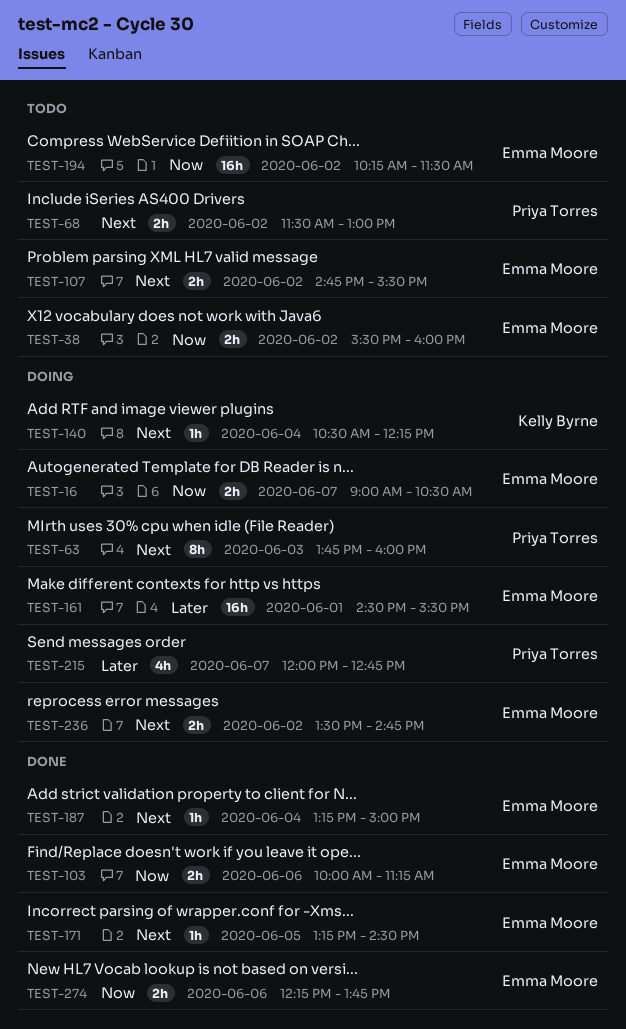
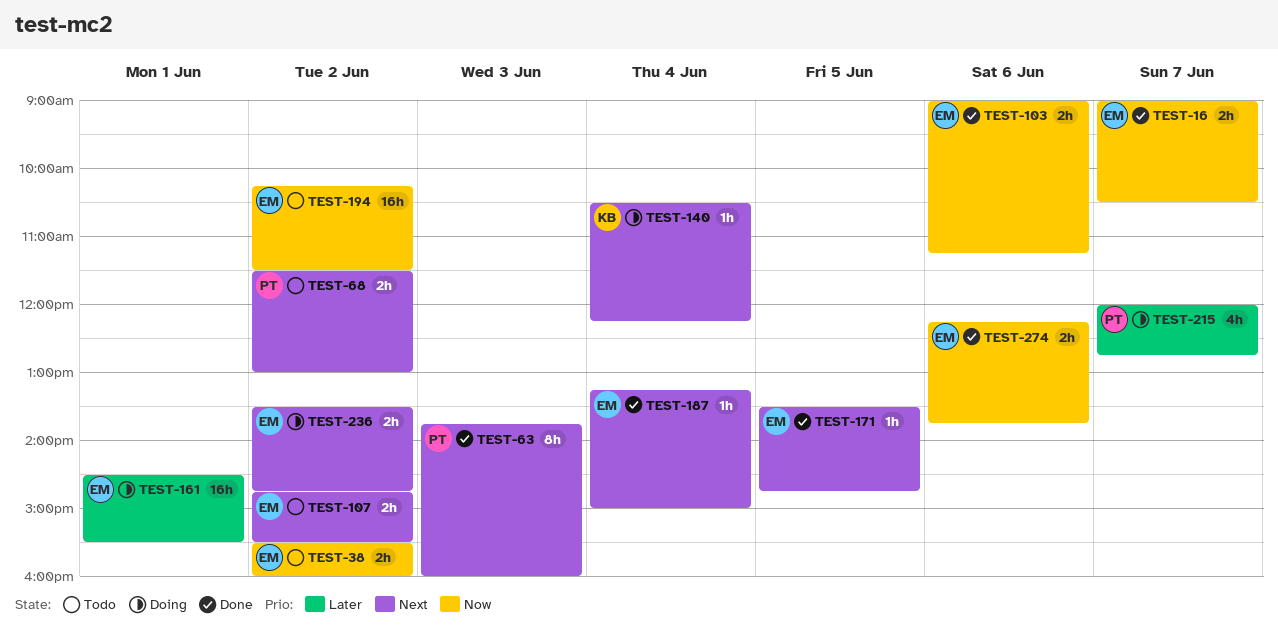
TEST-16, status: Doing -> Done
TEST-63, status: Doing -> Done
TEST-103, begins: 10:00 -> 09:00
TEST-171, begins: 13:15 -> 13:30
TEST-171, ends: 14:30 -> 14:45

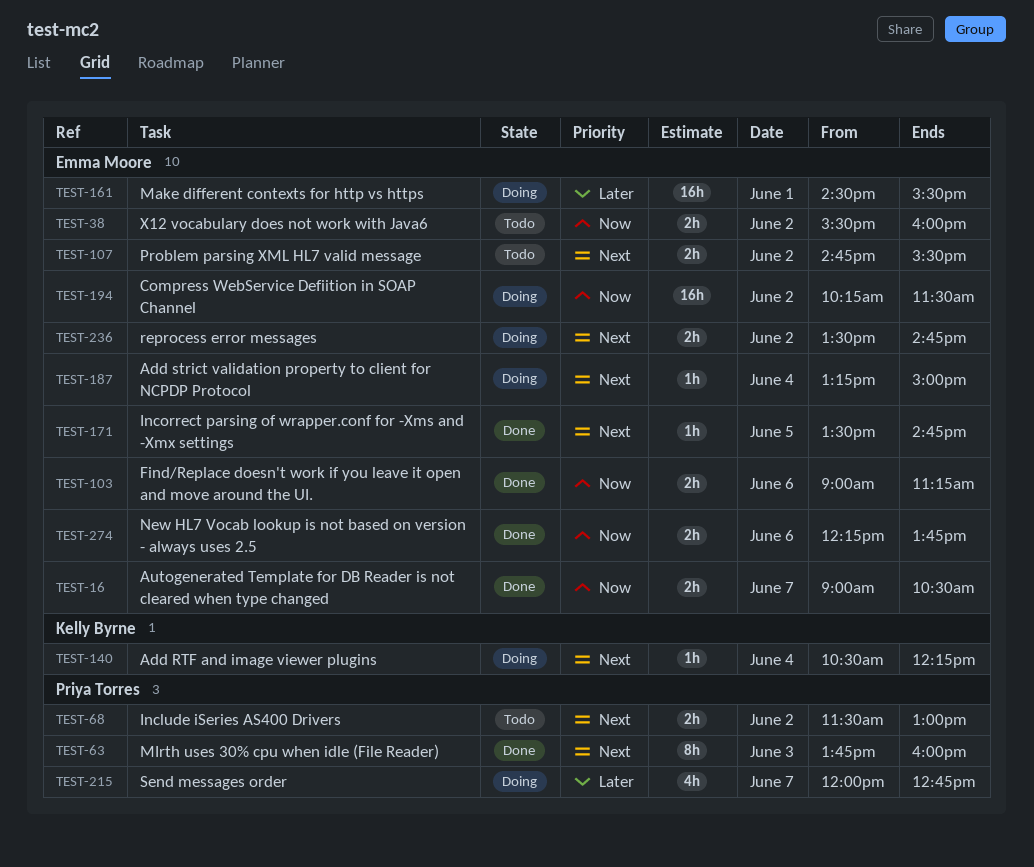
TEST-187, status: Done -> Doing
TEST-194, status: Todo -> Doing

